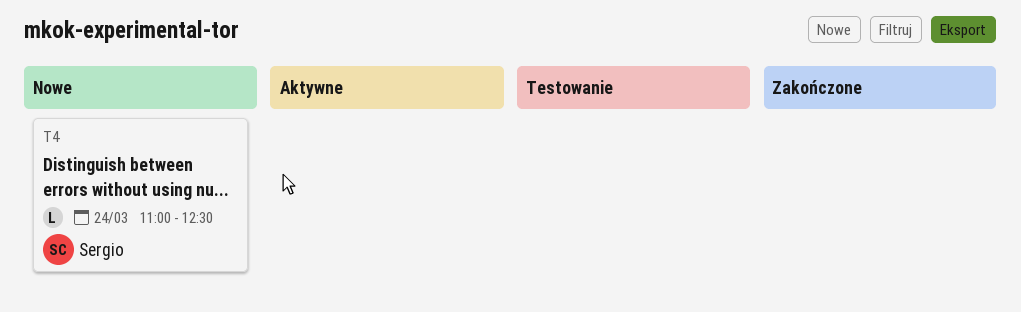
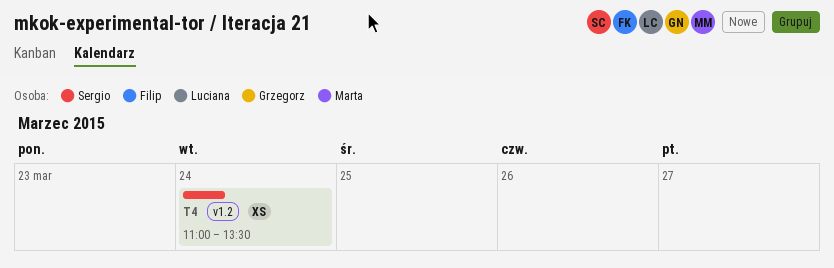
T4, estimate: L -> XS
T4, ends: 12:30 -> 13:30

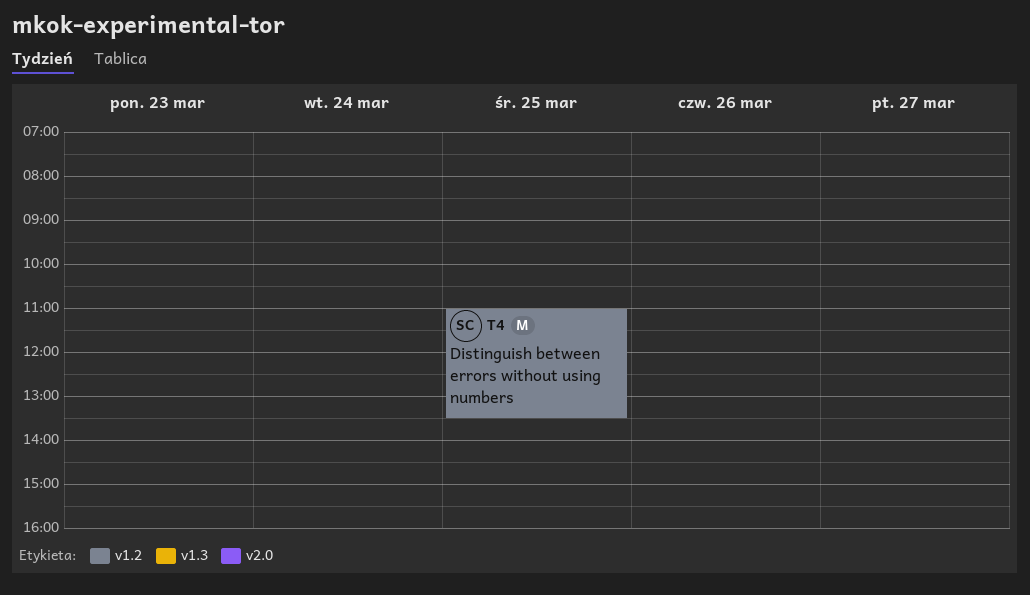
T4, estimate: XS -> M
T4, day: Mar 24 -> Mar 25

